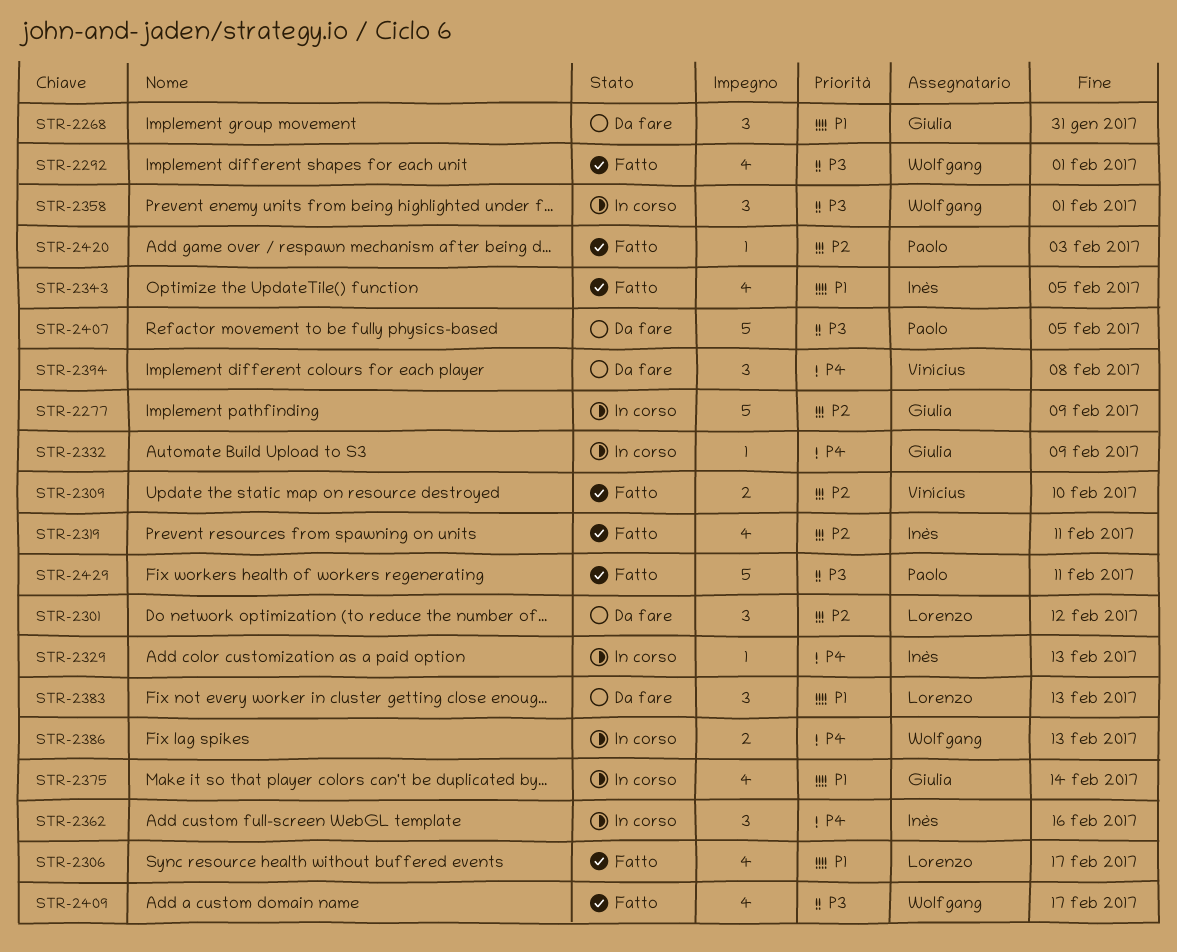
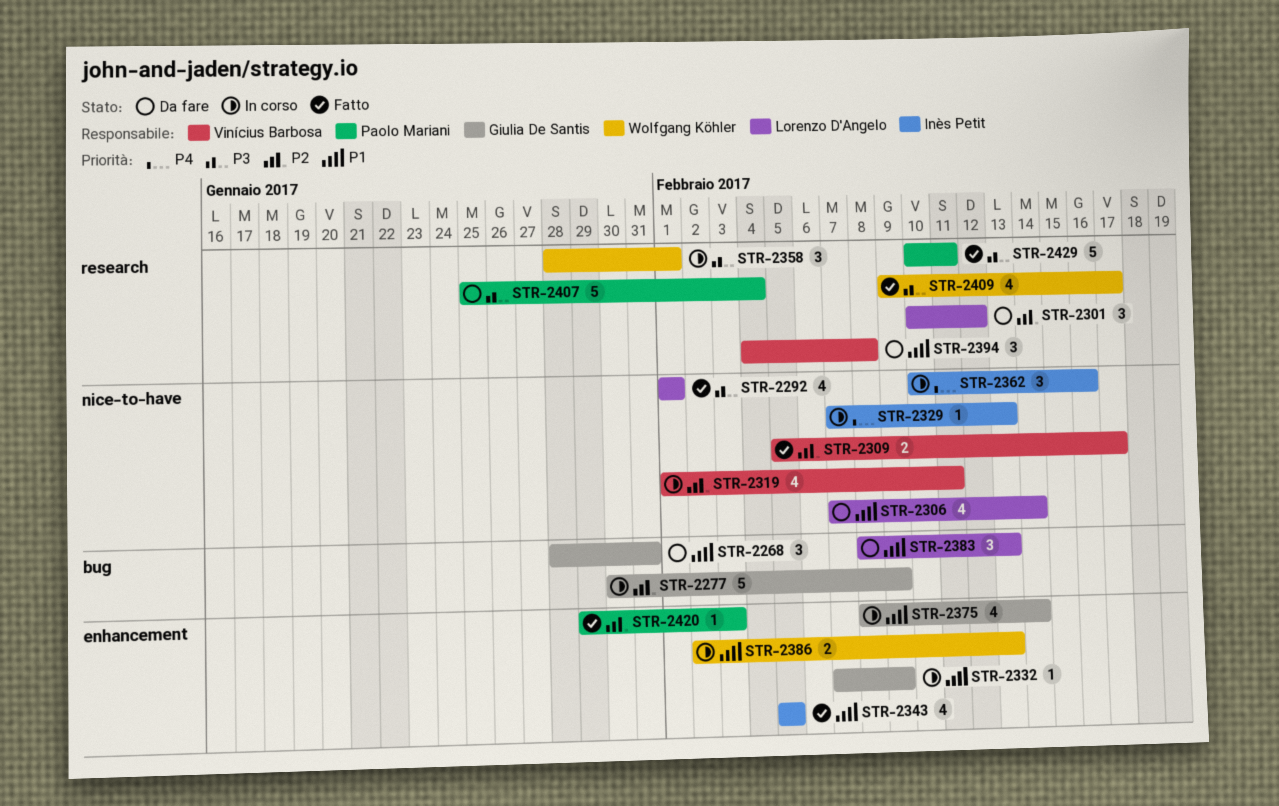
STR-2292, owner: Wolfgang Köhler -> Lorenzo D'Angelo
STR-2306, status: Fatto -> Da fare
STR-2306, due: Feb 17 -> Feb 14
STR-2309, due: Feb 10 -> Feb 17
STR-2319, status: Fatto -> In corso
STR-2319, owner: Inès Petit -> Vinícius Barbosa
STR-2332, priority: P4 -> P1
STR-2386, priority: P4 -> P1
STR-2394, priority: P4 -> P1
STR-2407, due: Feb 5 -> Feb 4

